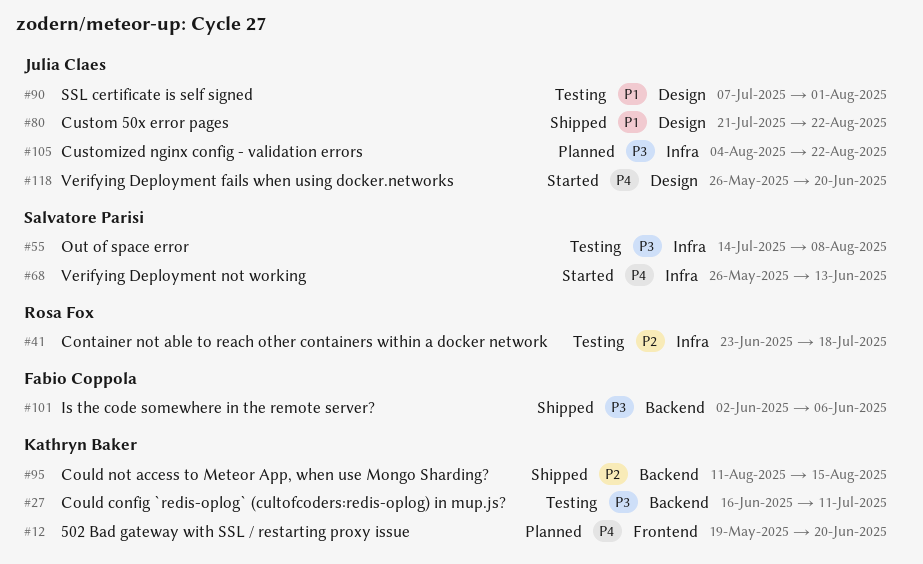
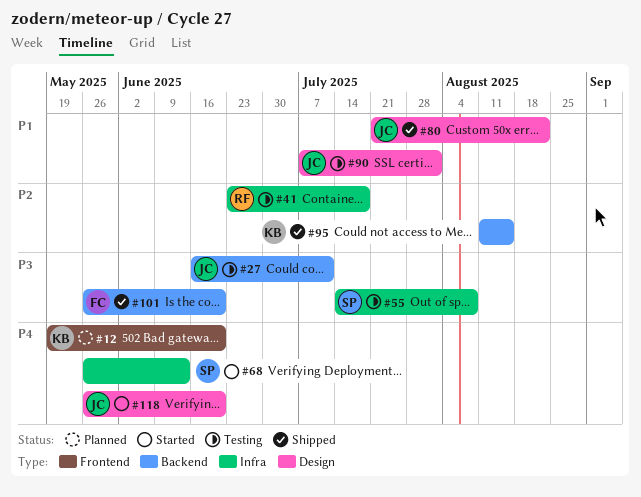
#27, owner: Kathryn Baker -> Julia Claes
#101, start: Jun 2 -> May 26
#101, due: Jun 6 -> Jun 20
#105: present -> none

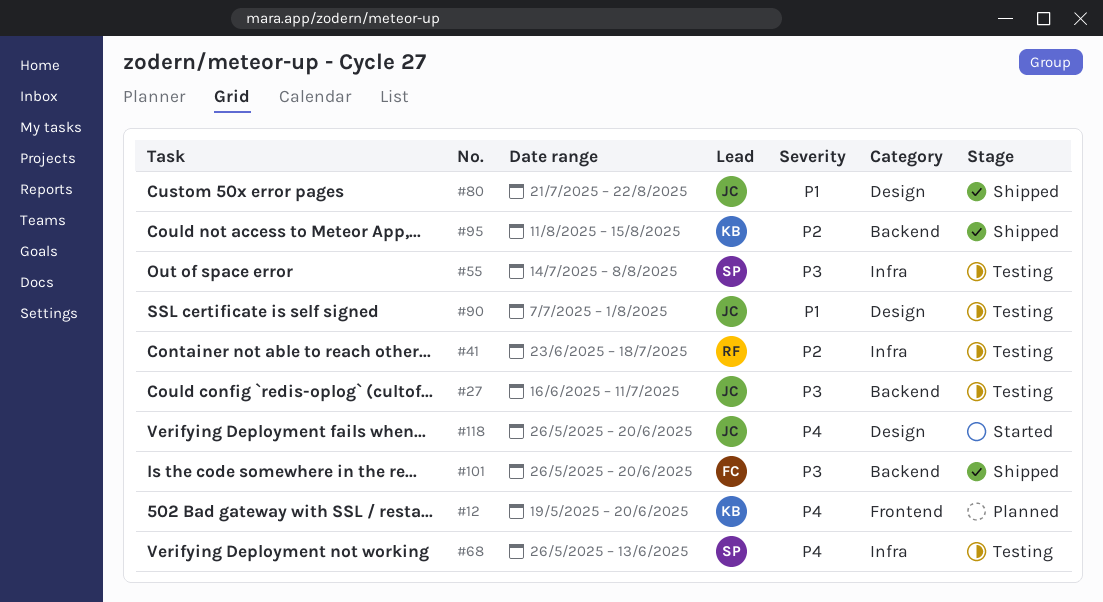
#68, status: Started -> Testing

